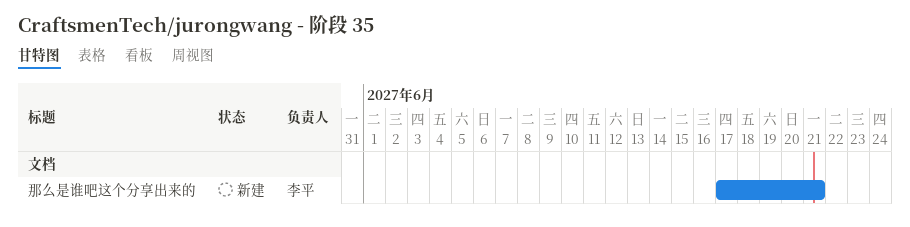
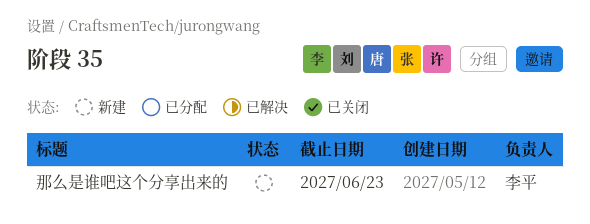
那么是谁吧这个分享出来的, due: Jun 21 -> Jun 23

